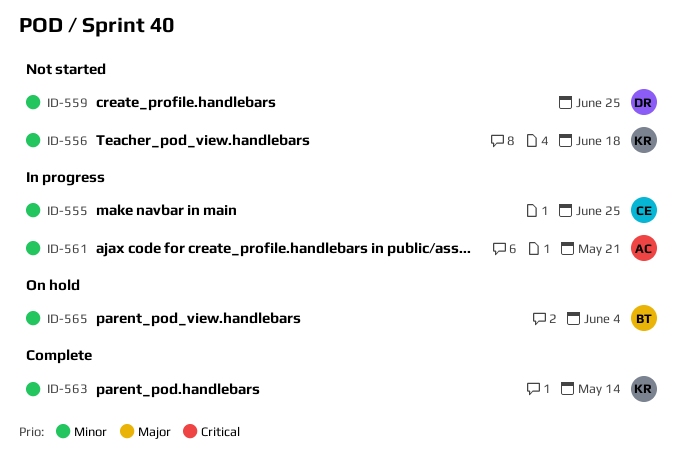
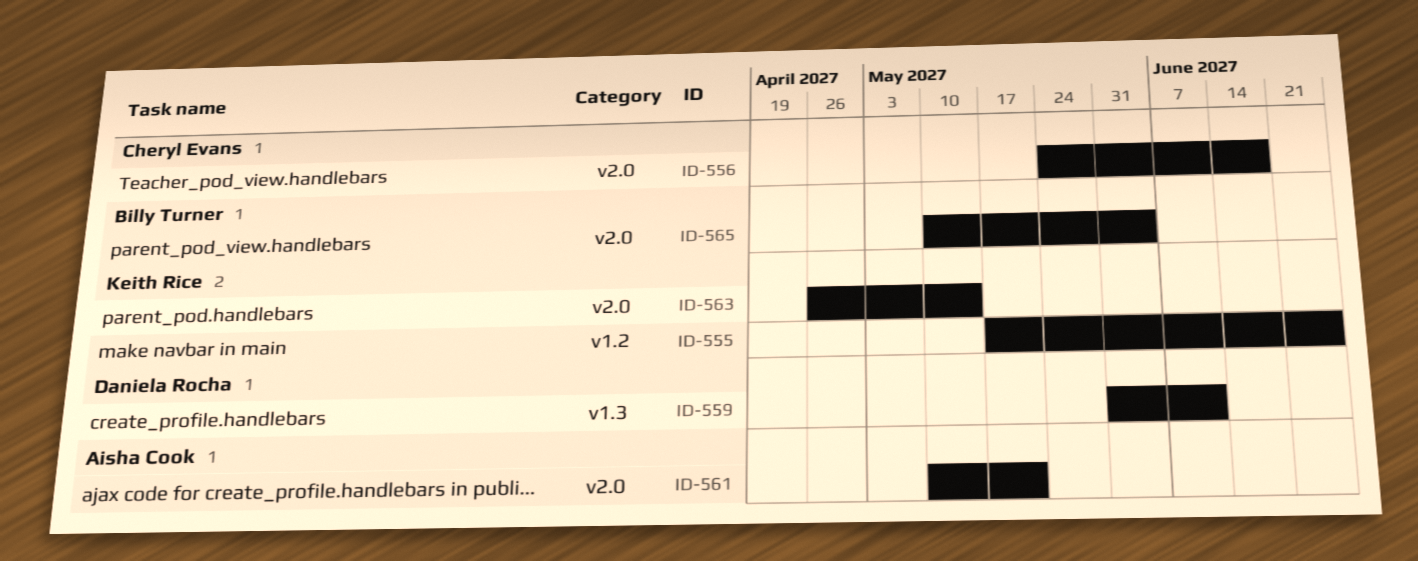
ID-555, owner: Cheryl Evans -> Keith Rice
ID-556, owner: Keith Rice -> Cheryl Evans
ID-559, due: Jun 25 -> Jun 11

